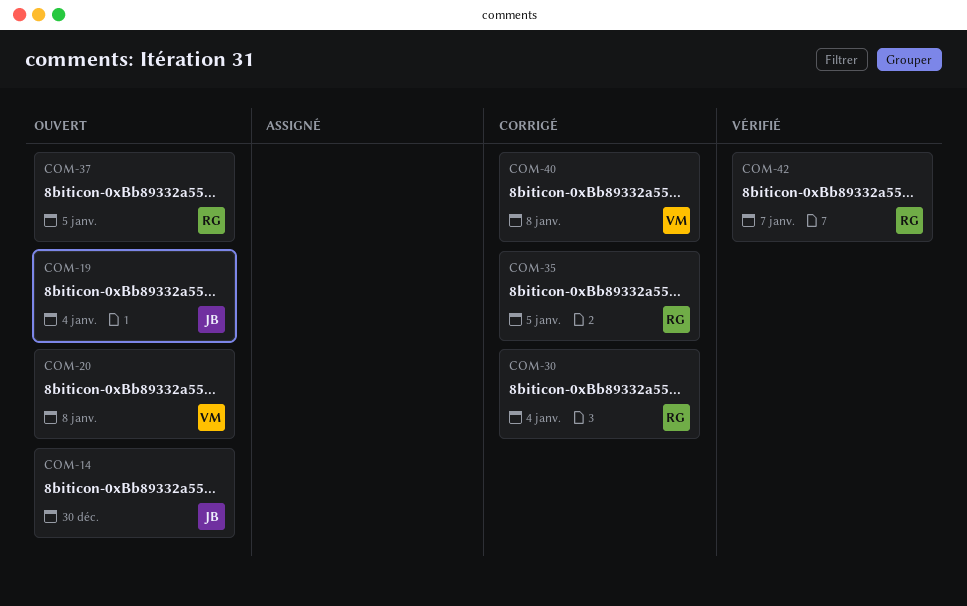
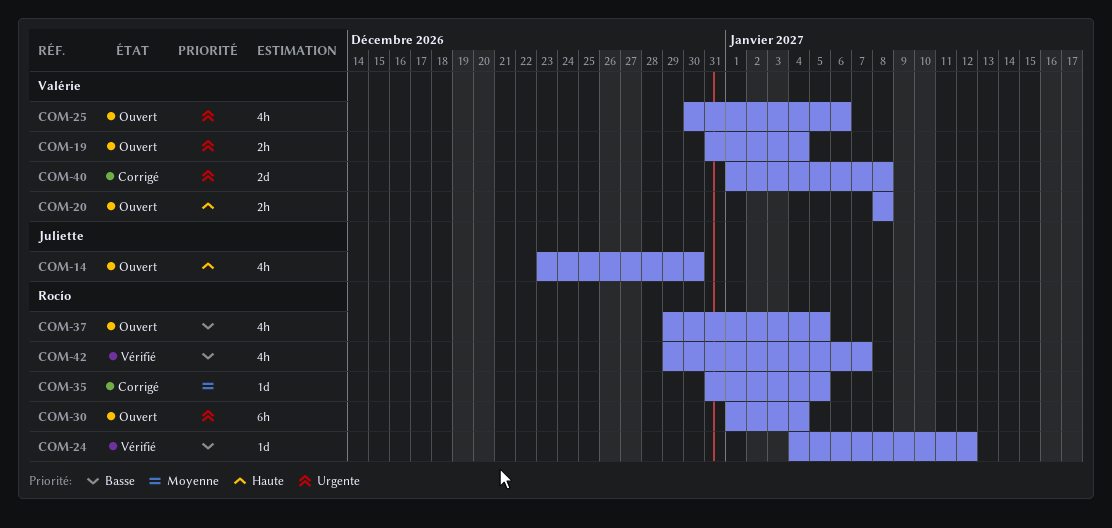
COM-19, owner: Juliette -> Valérie
COM-24: none -> present
COM-25: none -> present
COM-30, status: Corrigé -> Ouvert

